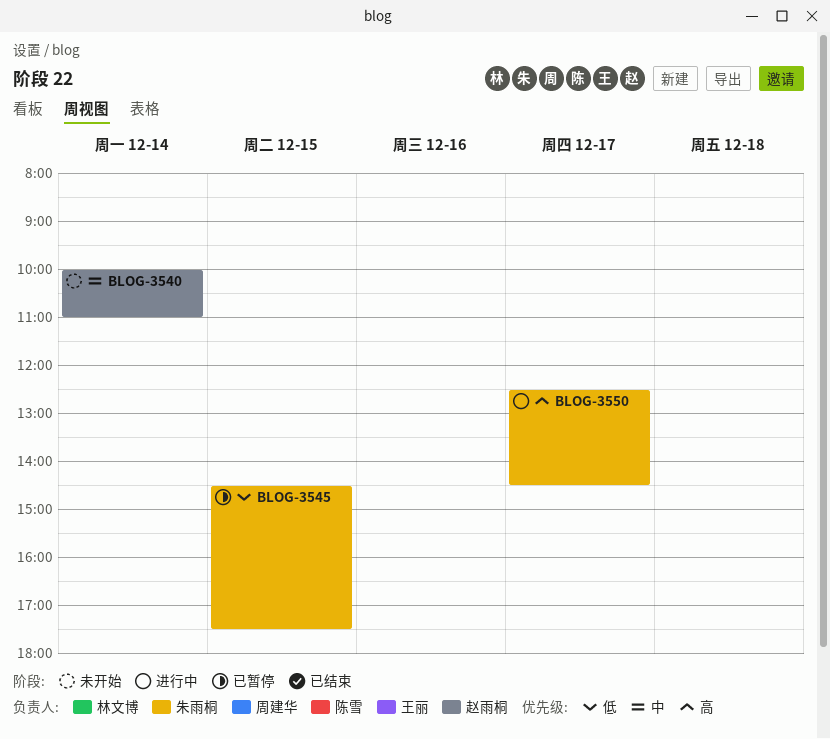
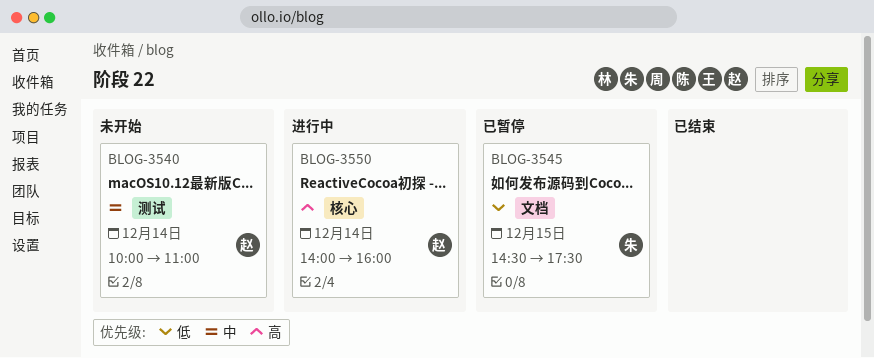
BLOG-3550, owner: 朱雨桐 -> 赵雨桐
BLOG-3550, day: Dec 17 -> Dec 14
BLOG-3550, begins: 12:30 -> 14:00
BLOG-3550, ends: 14:30 -> 16:00

